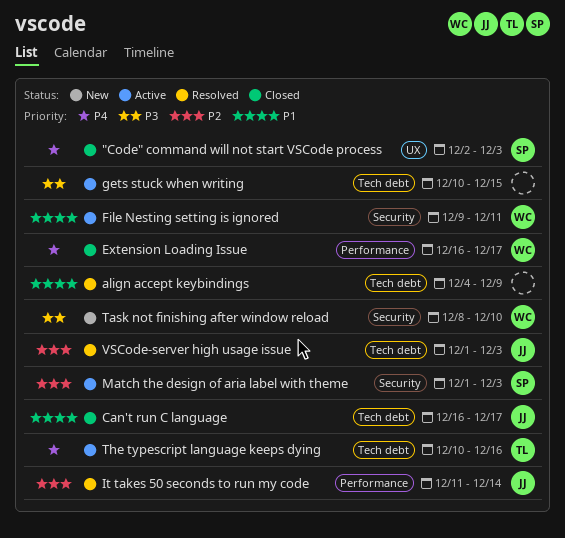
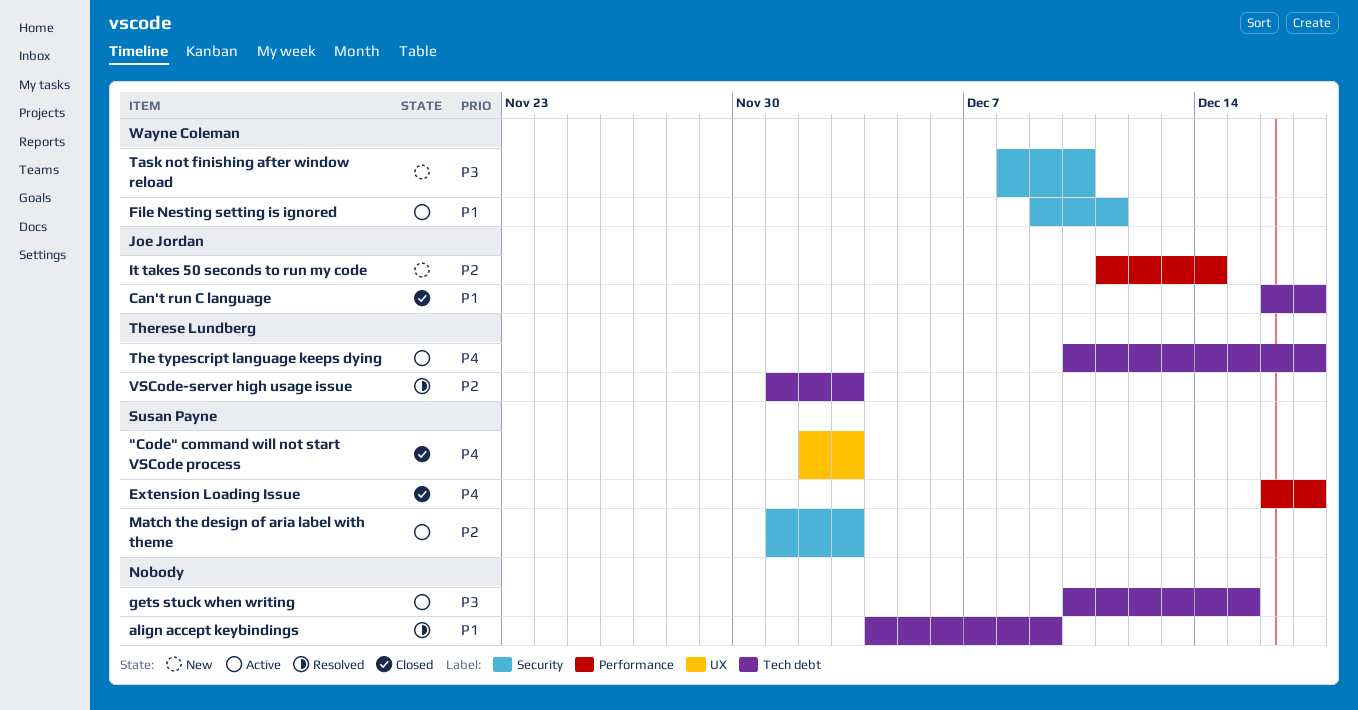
Extension Loading Issue, owner: Wayne Coleman -> Susan Payne
It takes 50 seconds to run my code, status: Resolved -> New
The typescript language keeps dying, due: Dec 16 -> Dec 17
VSCode-server high usage issue, owner: Joe Jordan -> Therese Lundberg

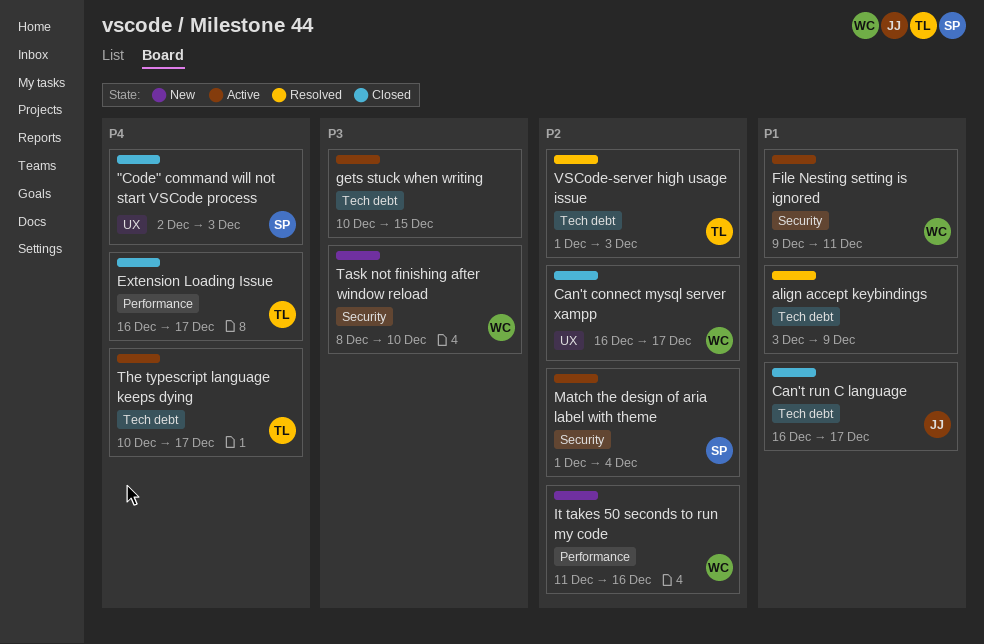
align accept keybindings, start: Dec 4 -> Dec 3
Can't connect mysql server xampp: none -> present
Extension Loading Issue, owner: Susan Payne -> Therese Lundberg
It takes 50 seconds to run my code, owner: Joe Jordan -> Wayne Coleman
It takes 50 seconds to run my code, due: Dec 14 -> Dec 16
Match the design of aria label with theme, due: Dec 3 -> Dec 4

